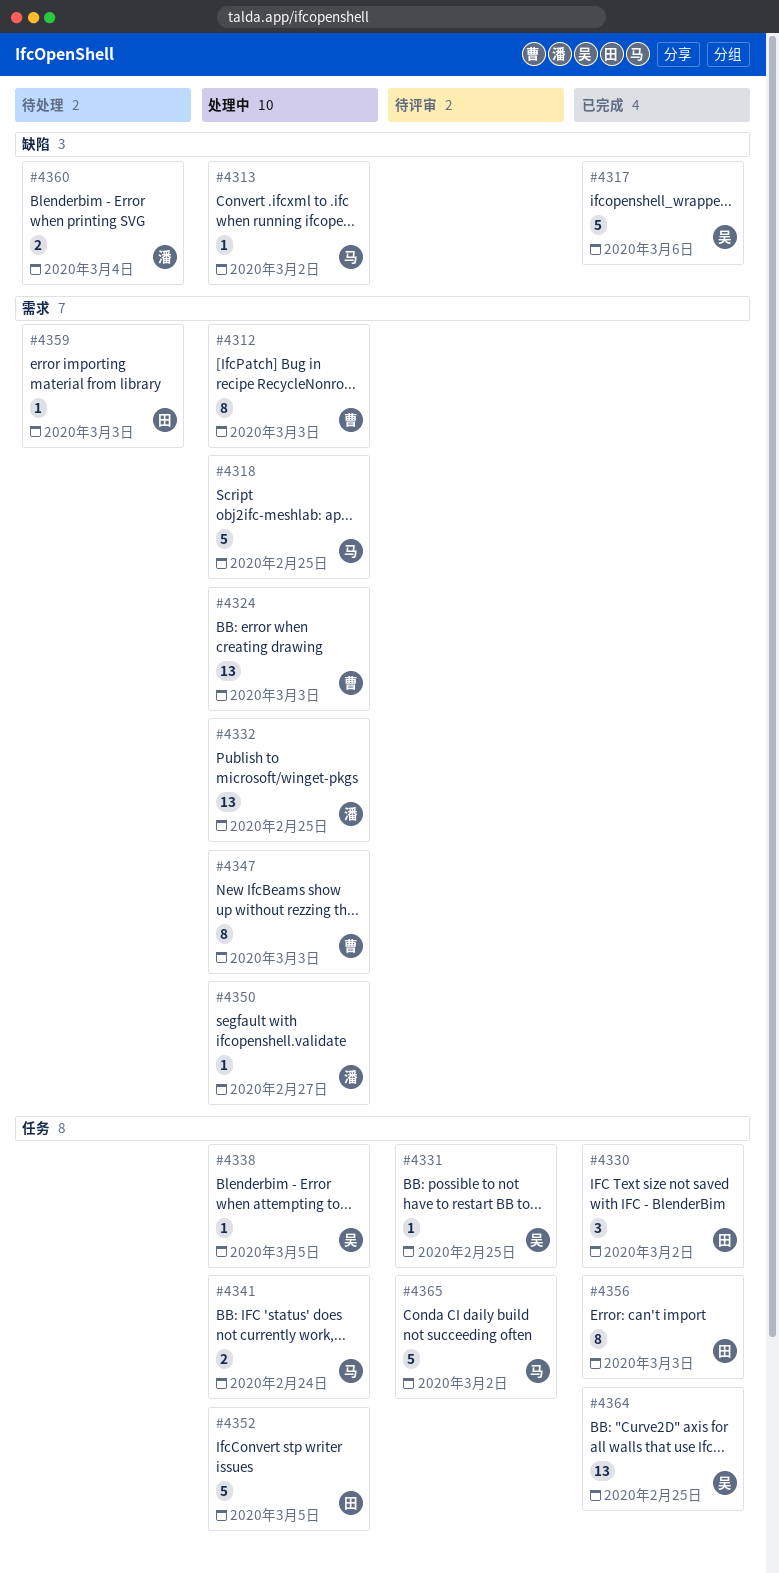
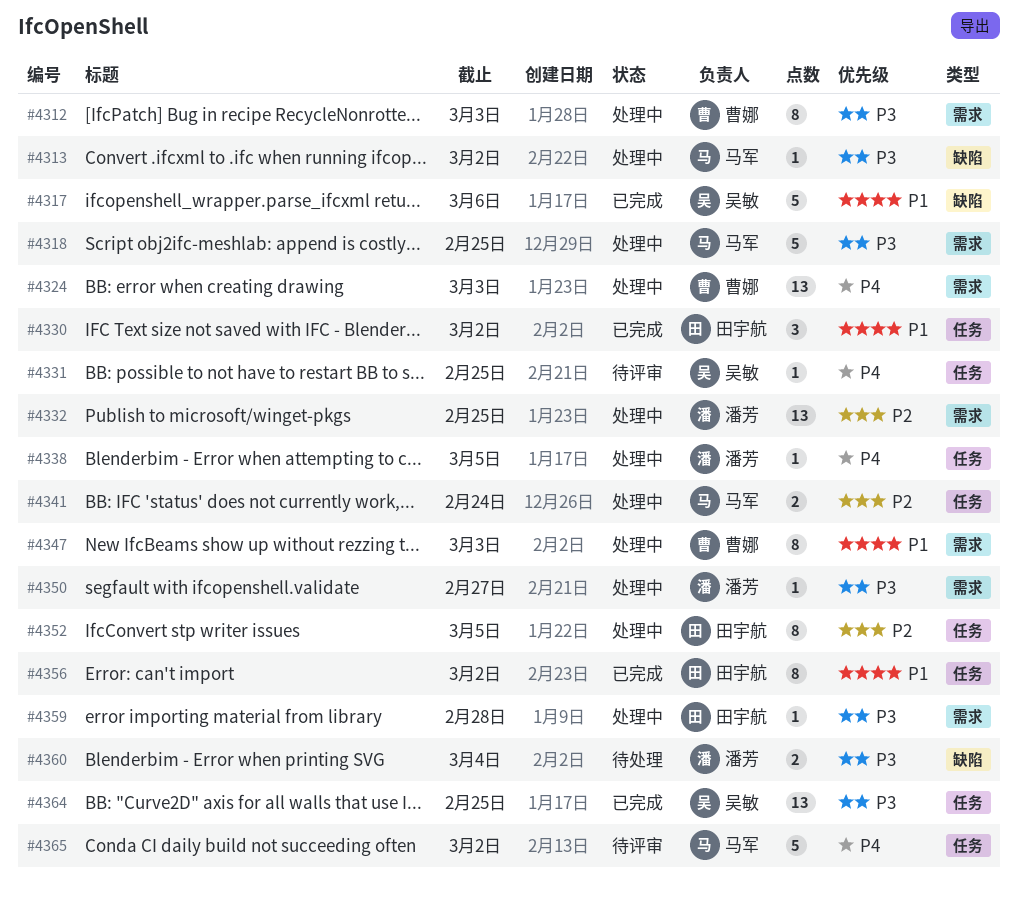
#4338, owner: 吴敏 -> 潘芳
#4352, estimate: 5 -> 8
#4356, due: Mar 3 -> Mar 2
#4359, status: 待处理 -> 处理中
#4359, due: Mar 3 -> Feb 28

